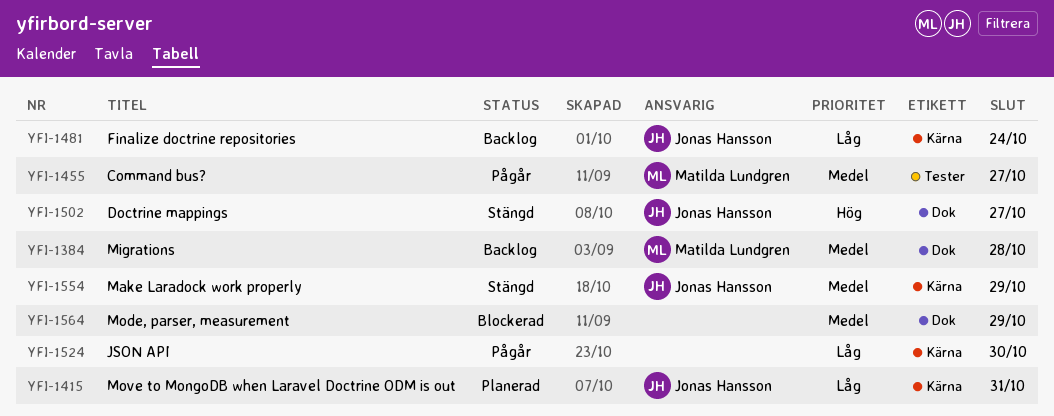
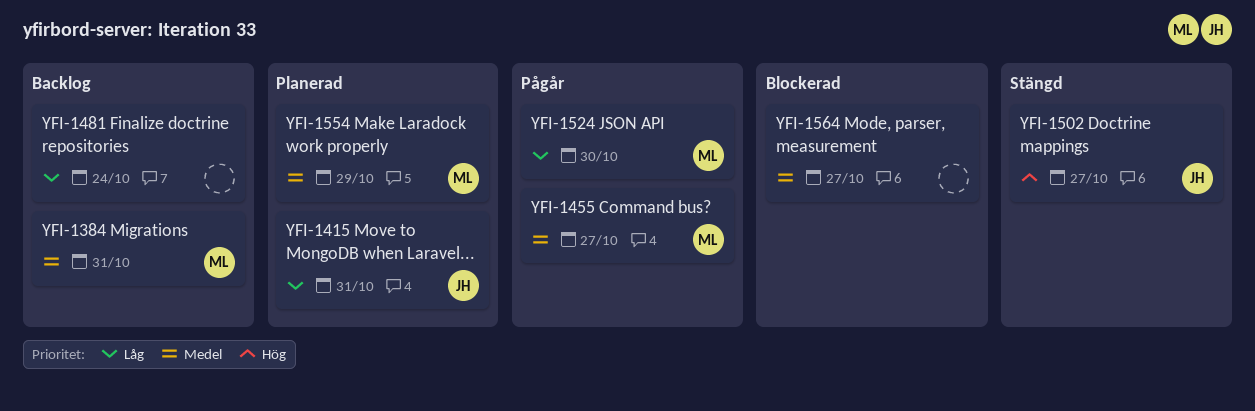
YFI-1384, due: Oct 28 -> Oct 31
YFI-1481, owner: Jonas Hansson -> none
YFI-1524, owner: none -> Matilda Lundgren
YFI-1554, status: Stängd -> Planerad
YFI-1554, owner: Jonas Hansson -> Matilda Lundgren
YFI-1564, due: Oct 29 -> Oct 27

